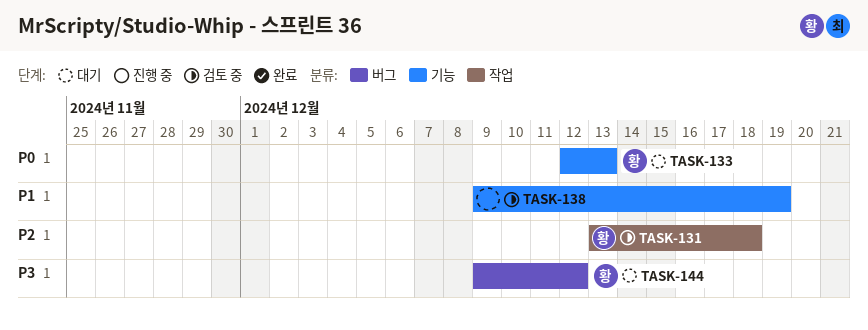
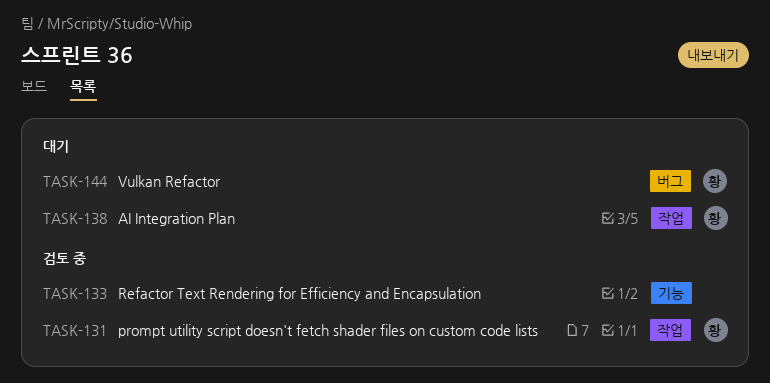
TASK-133, status: 대기 -> 검토 중
TASK-133, owner: 황 -> none
TASK-138, status: 검토 중 -> 대기
TASK-138, owner: none -> 황
TASK-138, label: 기능 -> 작업

